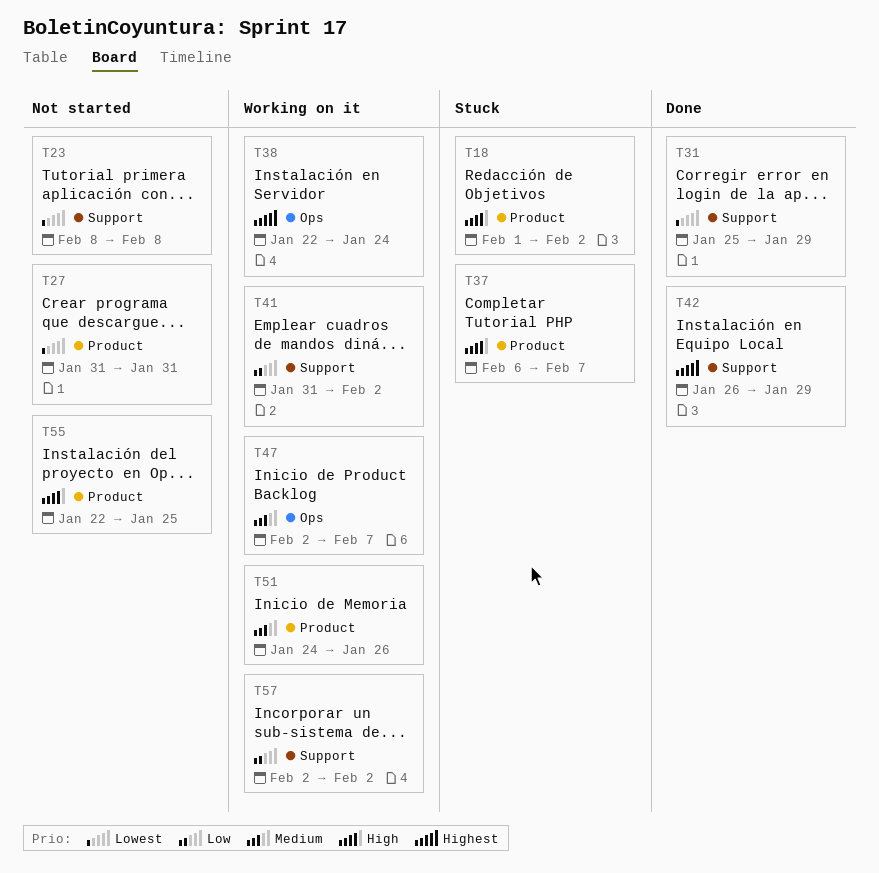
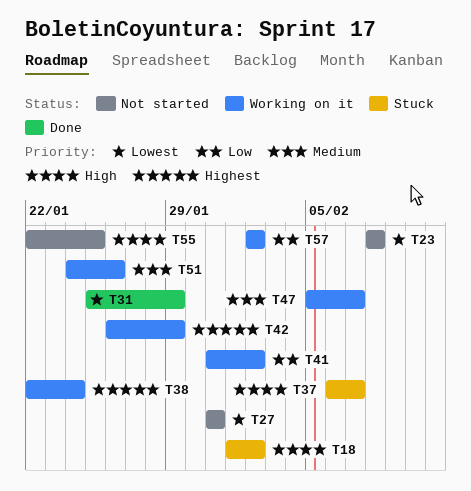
T42, status: Done -> Working on it
T47, start: Feb 2 -> Feb 5

